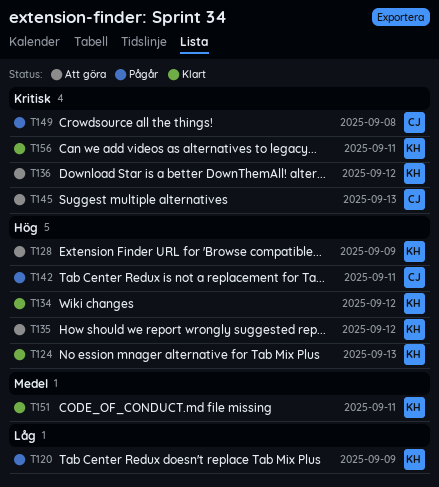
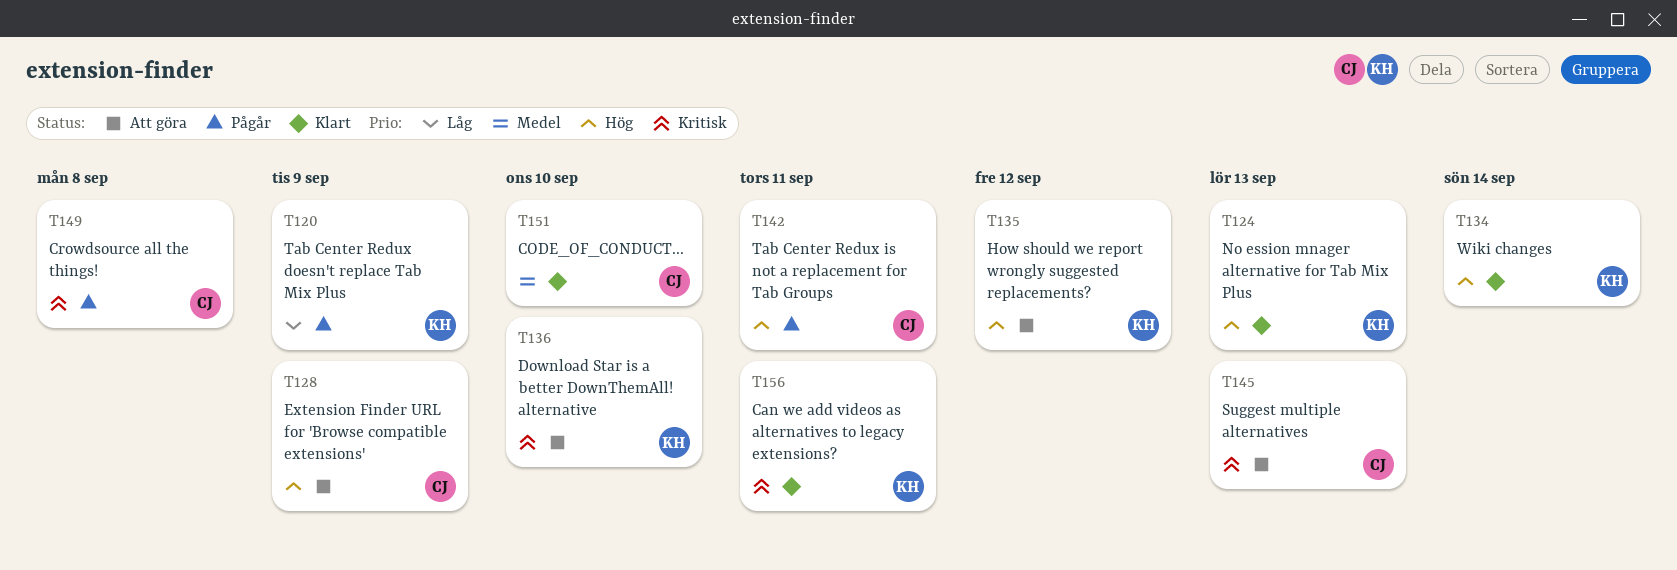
T128, owner: KH -> CJ
T134, due: Sep 12 -> Sep 14
T136, due: Sep 12 -> Sep 10
T151, owner: KH -> CJ
T151, due: Sep 11 -> Sep 10

